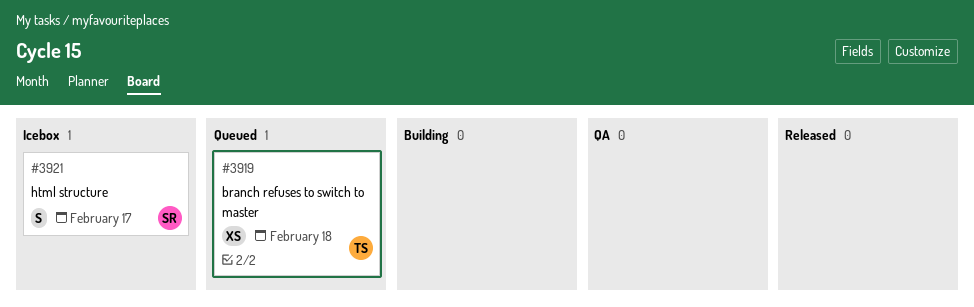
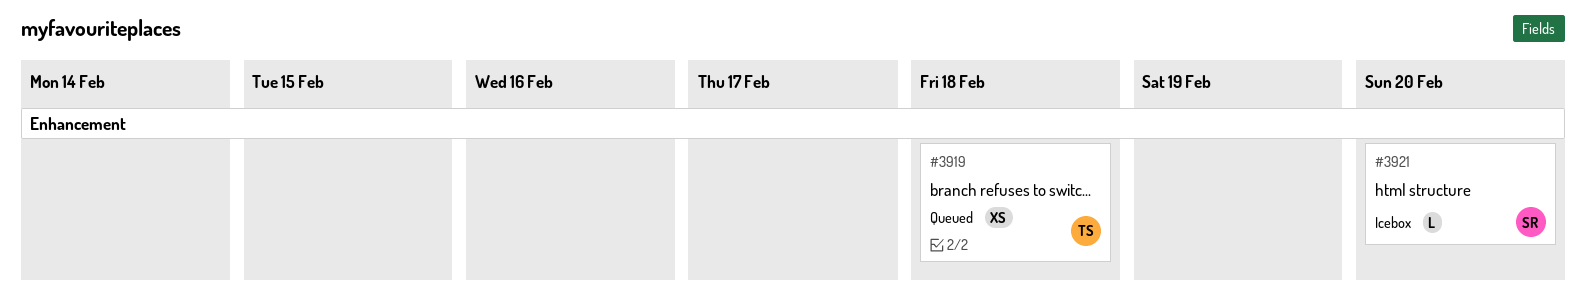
#3921, estimate: S -> L
#3921, due: Feb 17 -> Feb 20

